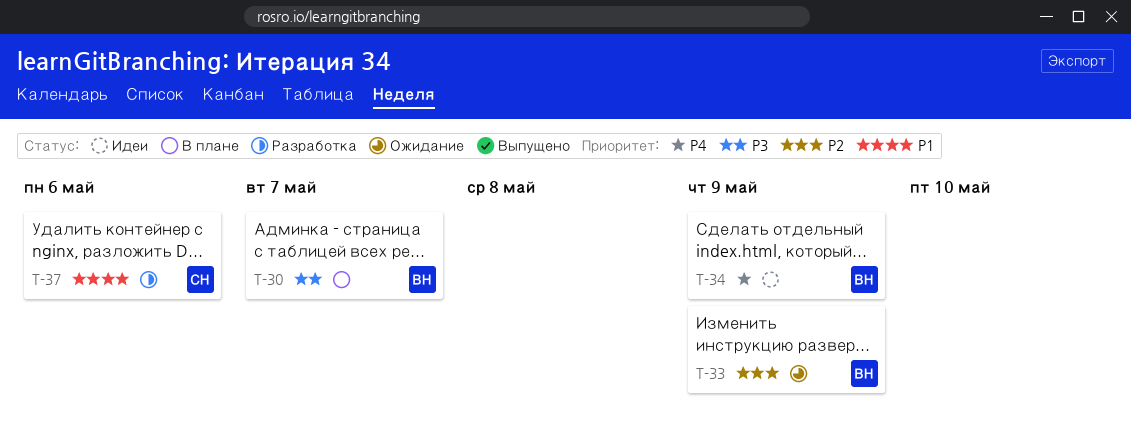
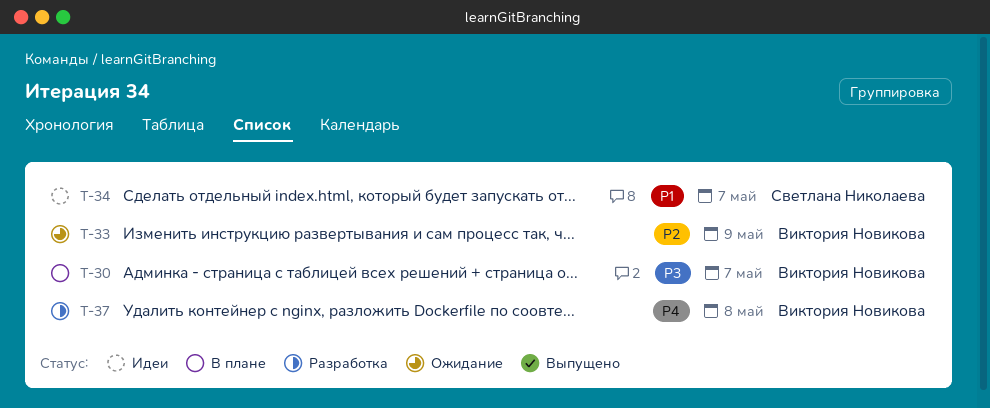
T-34, owner: Виктория Новикова -> Светлана Николаева
T-34, priority: P4 -> P1
T-34, due: May 9 -> May 7
T-37, owner: Светлана Николаева -> Виктория Новикова
T-37, priority: P1 -> P4
T-37, due: May 6 -> May 8

